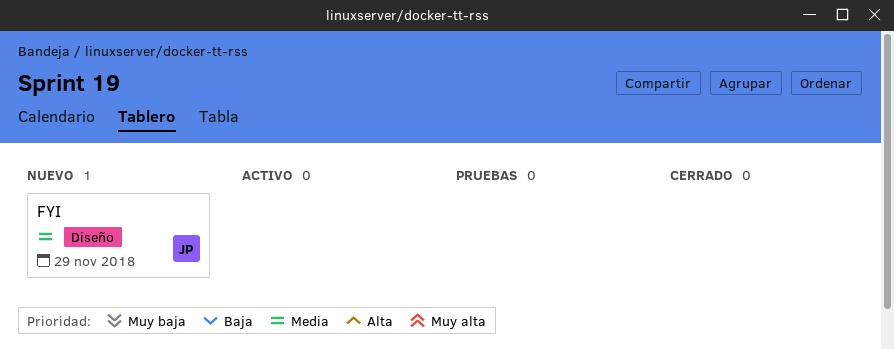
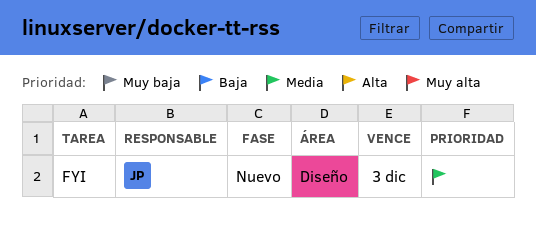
FYI, due: Nov 29 -> Dec 3

